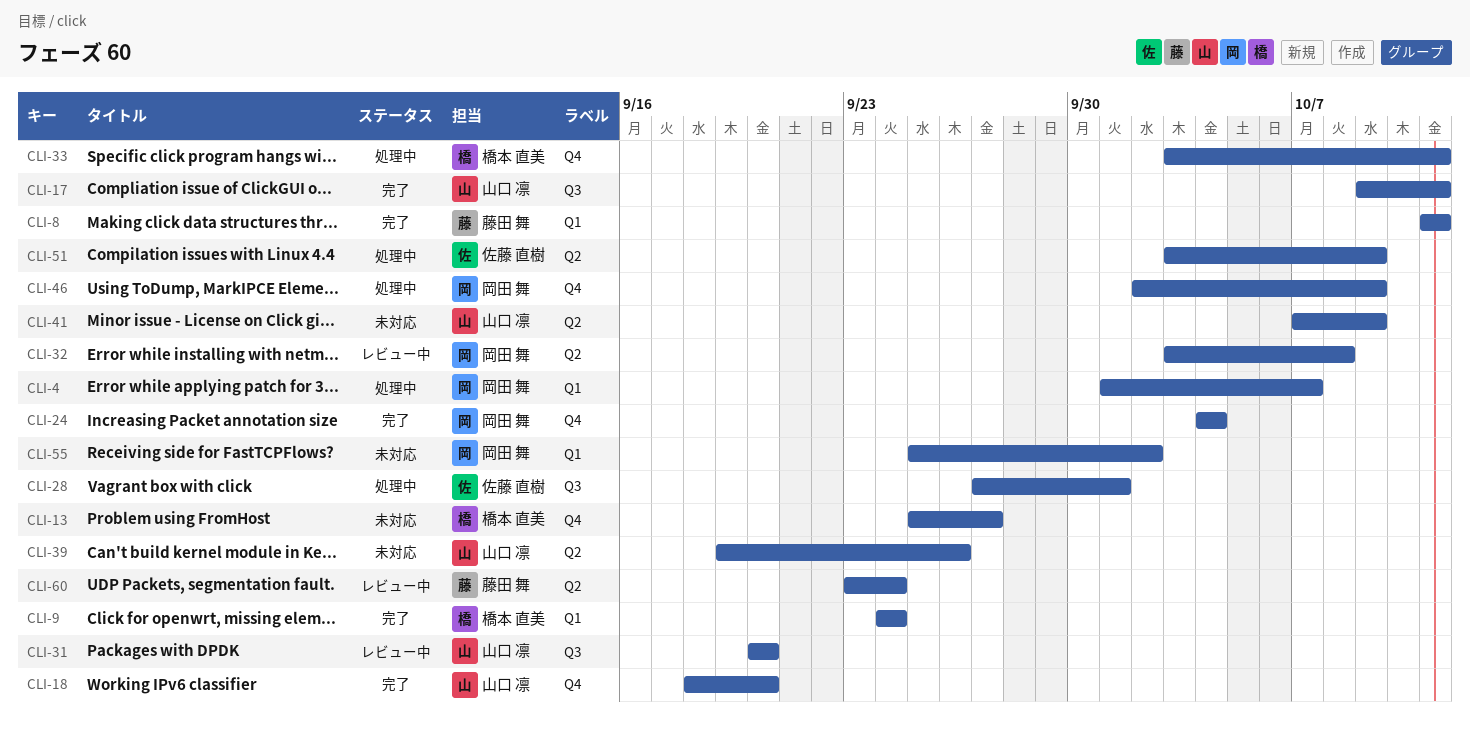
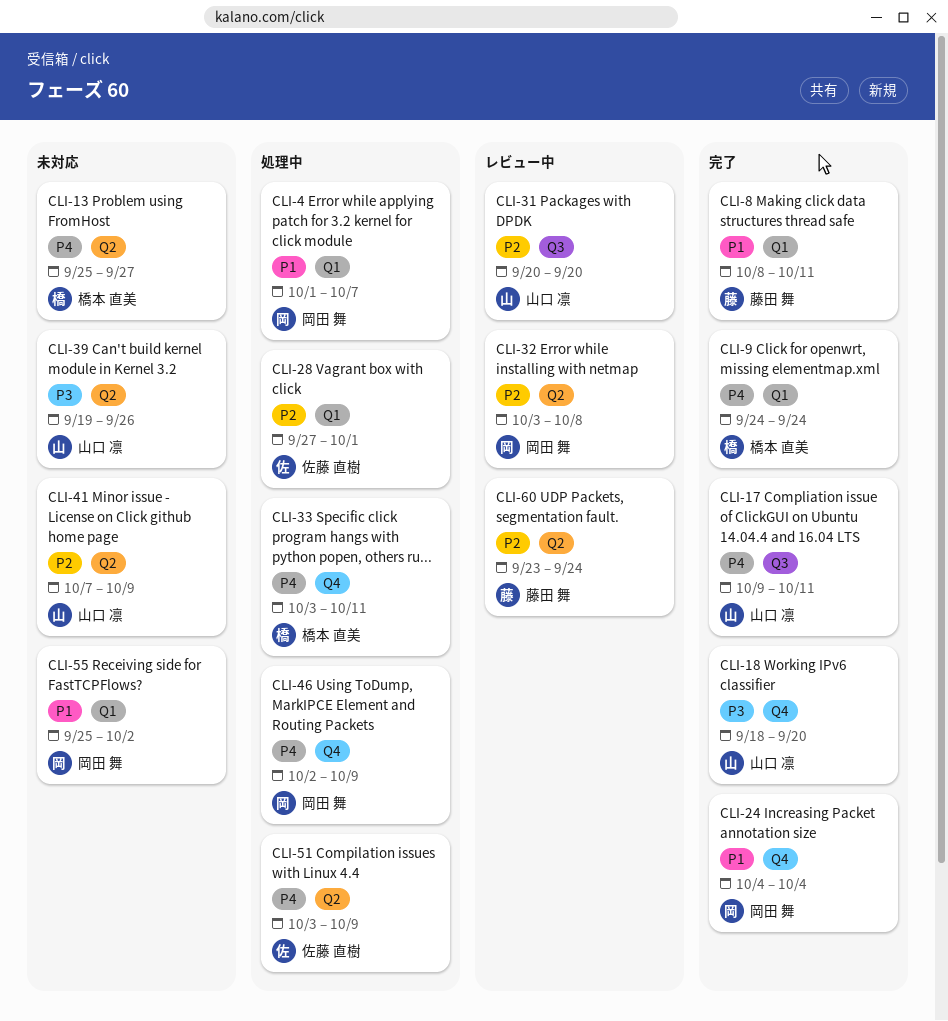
CLI-8, start: Oct 11 -> Oct 8
CLI-13, label: Q4 -> Q2
CLI-28, label: Q3 -> Q1

